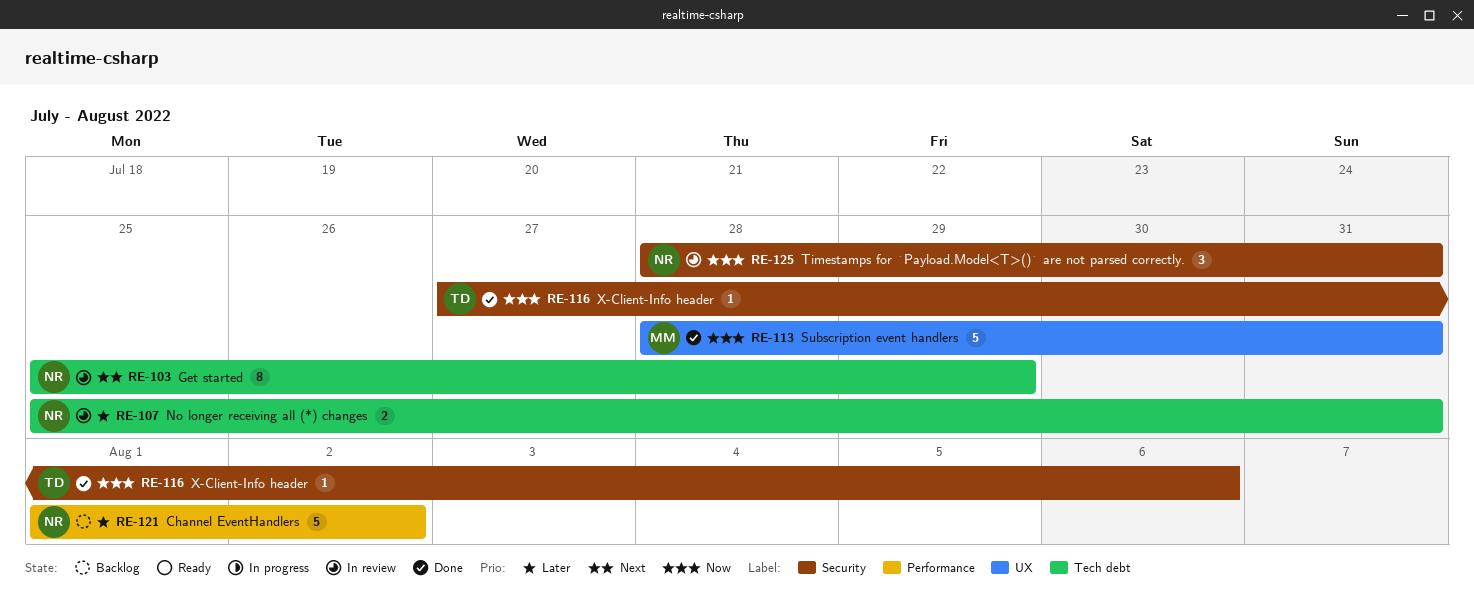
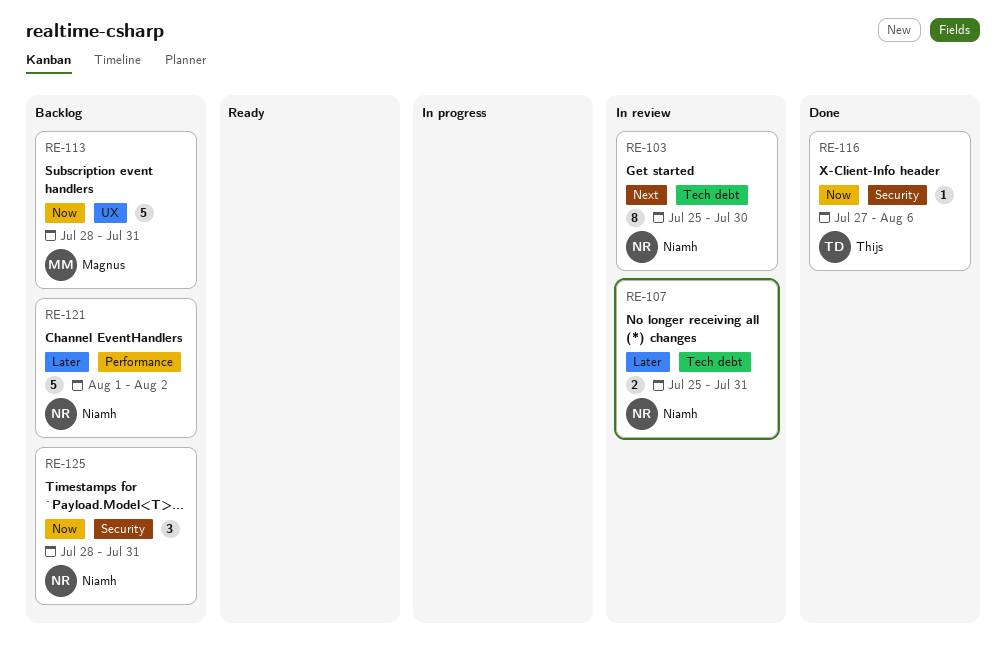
RE-103, due: Jul 29 -> Jul 30
RE-113, status: Done -> Backlog
RE-125, status: In review -> Backlog

